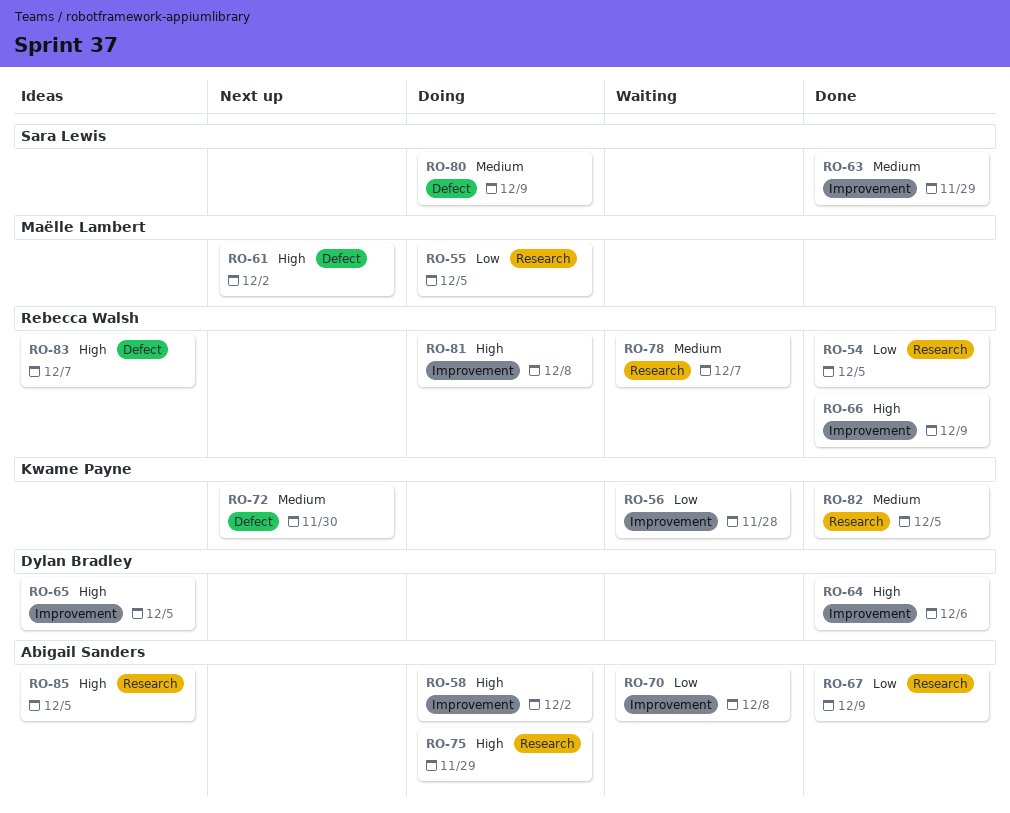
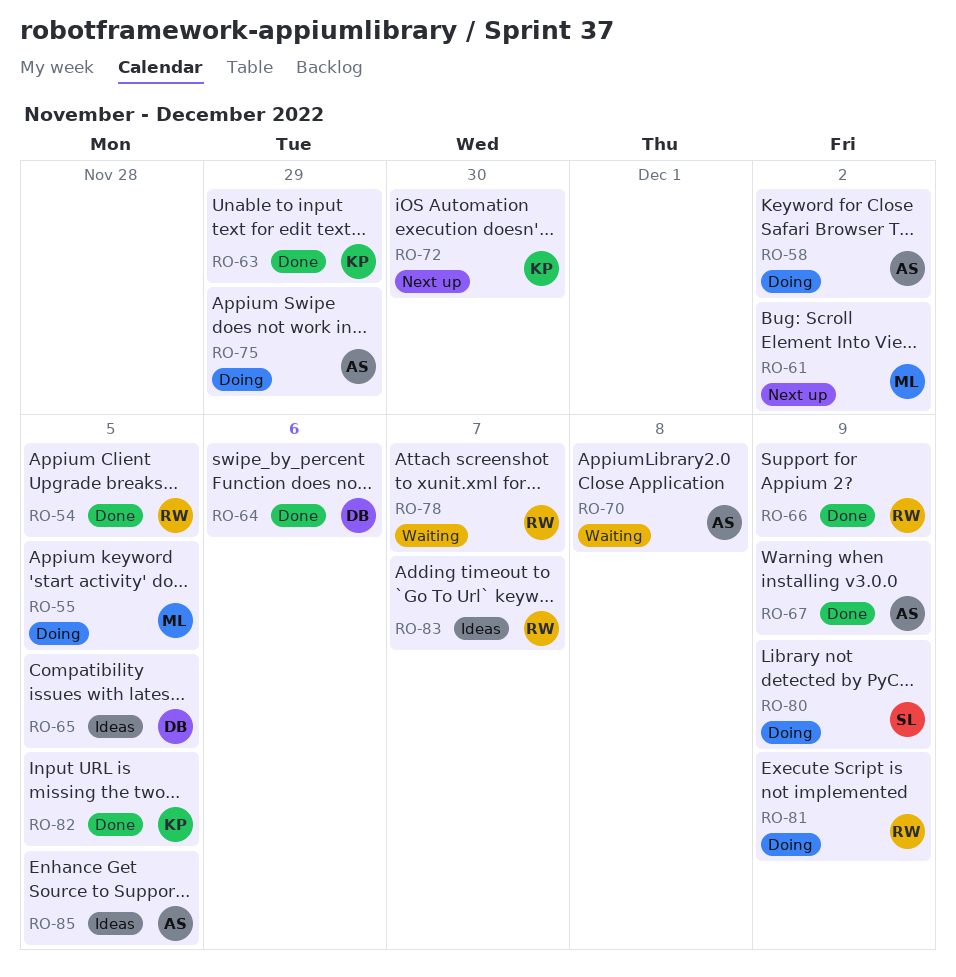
RO-56: present -> none
RO-63, owner: Sara Lewis -> Kwame Payne
RO-81, due: Dec 8 -> Dec 9

